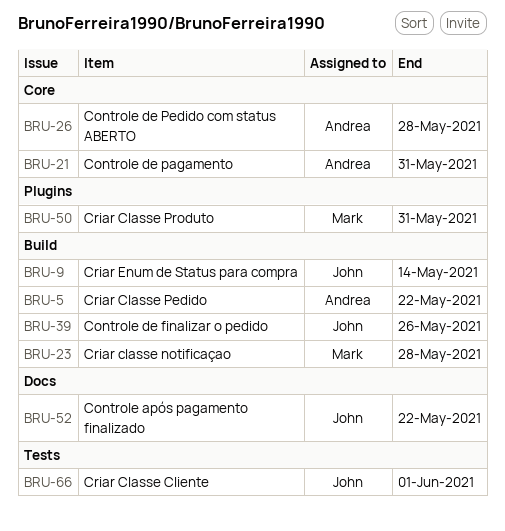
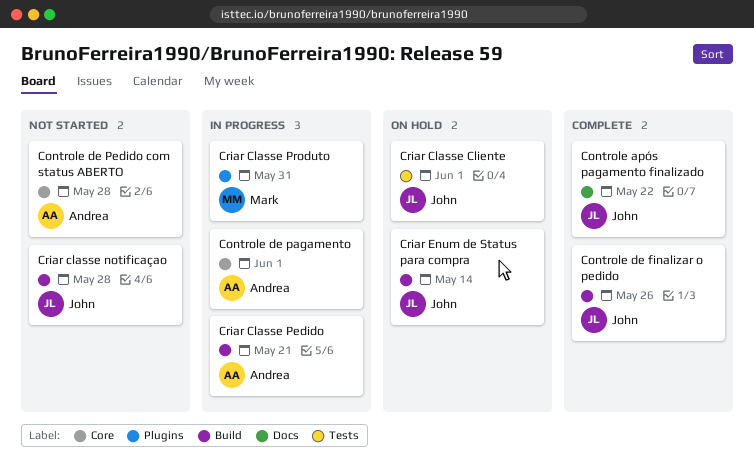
Controle de pagamento, due: May 31 -> Jun 1
Criar classe notificaçao, owner: Mark -> John
Criar Classe Pedido, due: May 22 -> May 21

